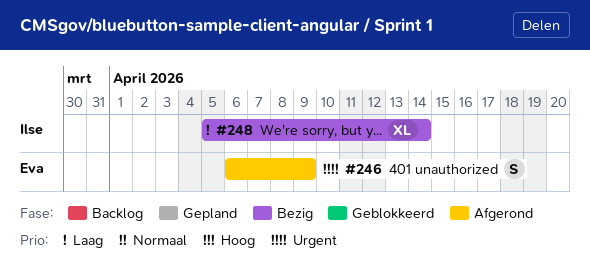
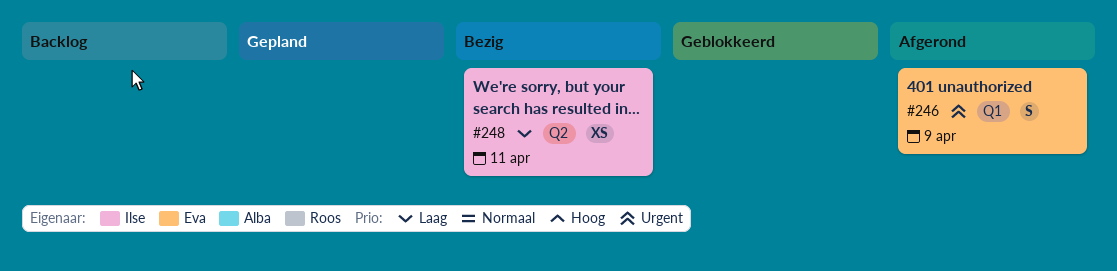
#248, estimate: XL -> XS
#248, due: Apr 14 -> Apr 11

